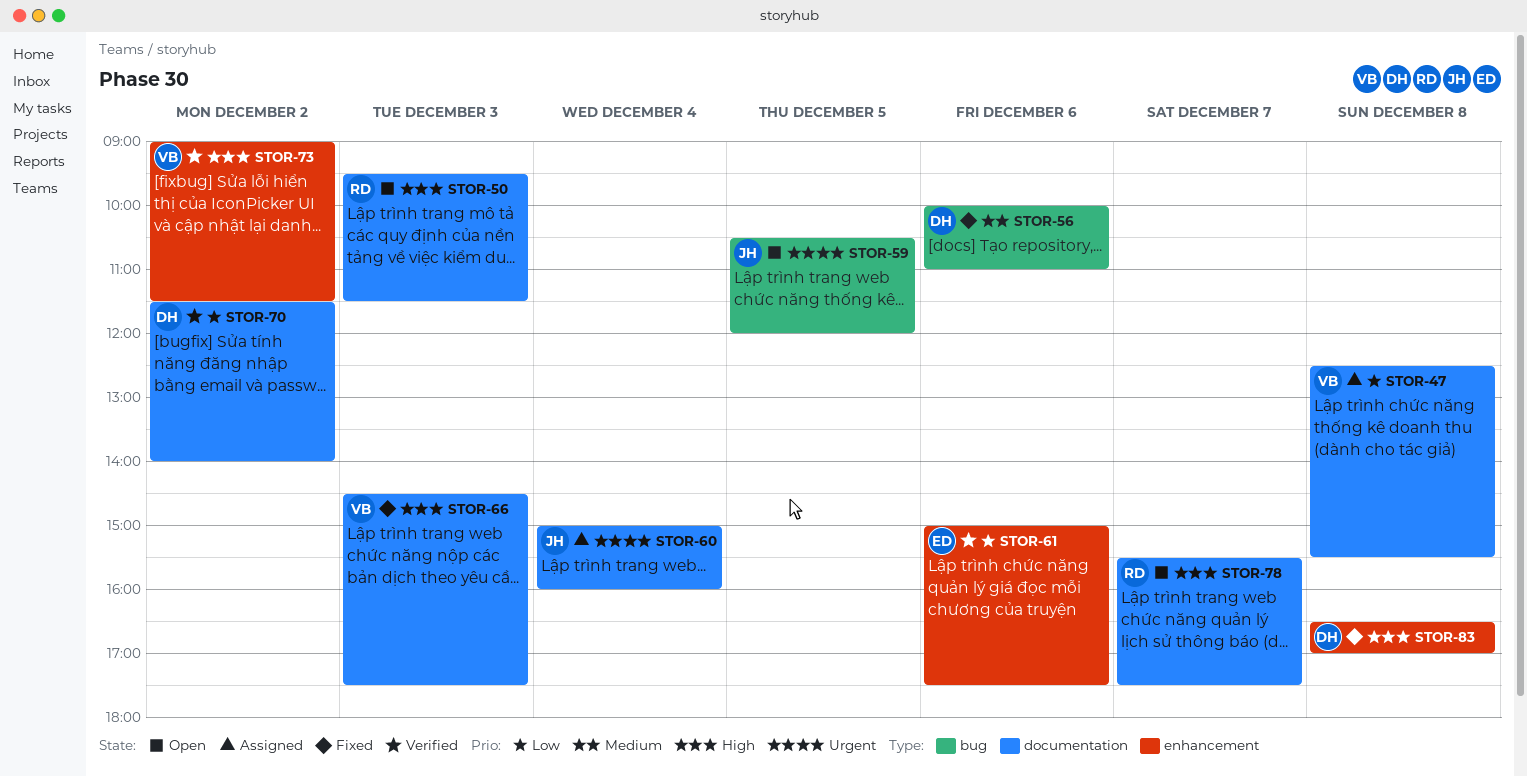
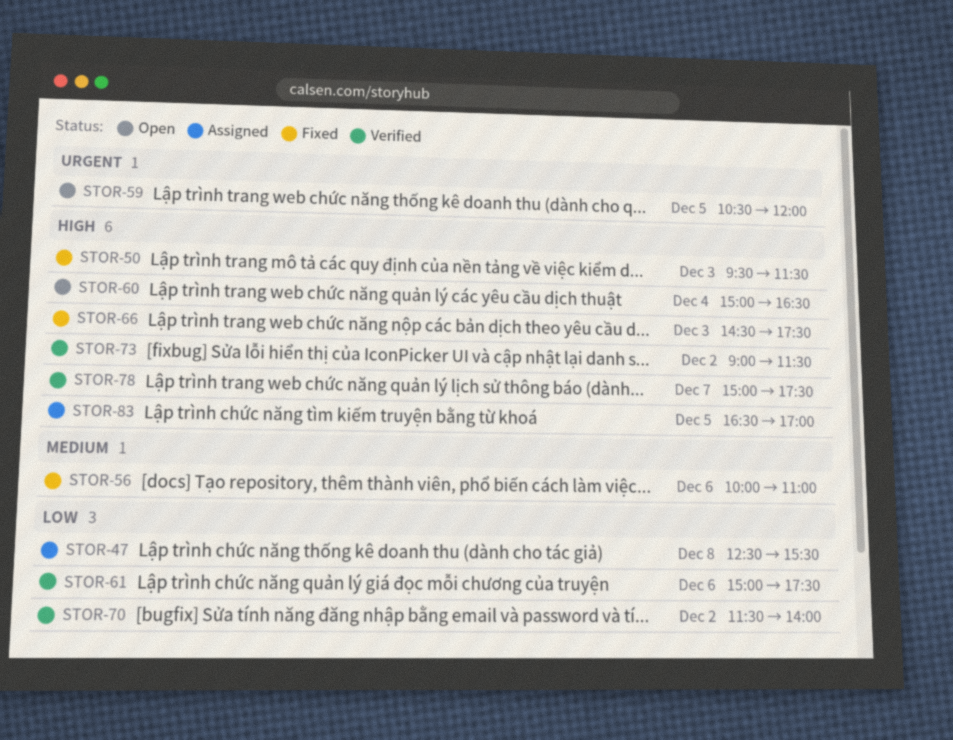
STOR-50, status: Open -> Fixed
STOR-60, status: Assigned -> Open
STOR-60, priority: Urgent -> High
STOR-60, ends: 16:00 -> 16:30
STOR-78, status: Open -> Verified
STOR-78, begins: 15:30 -> 15:00
STOR-83, status: Fixed -> Assigned
STOR-83, day: Dec 8 -> Dec 5

